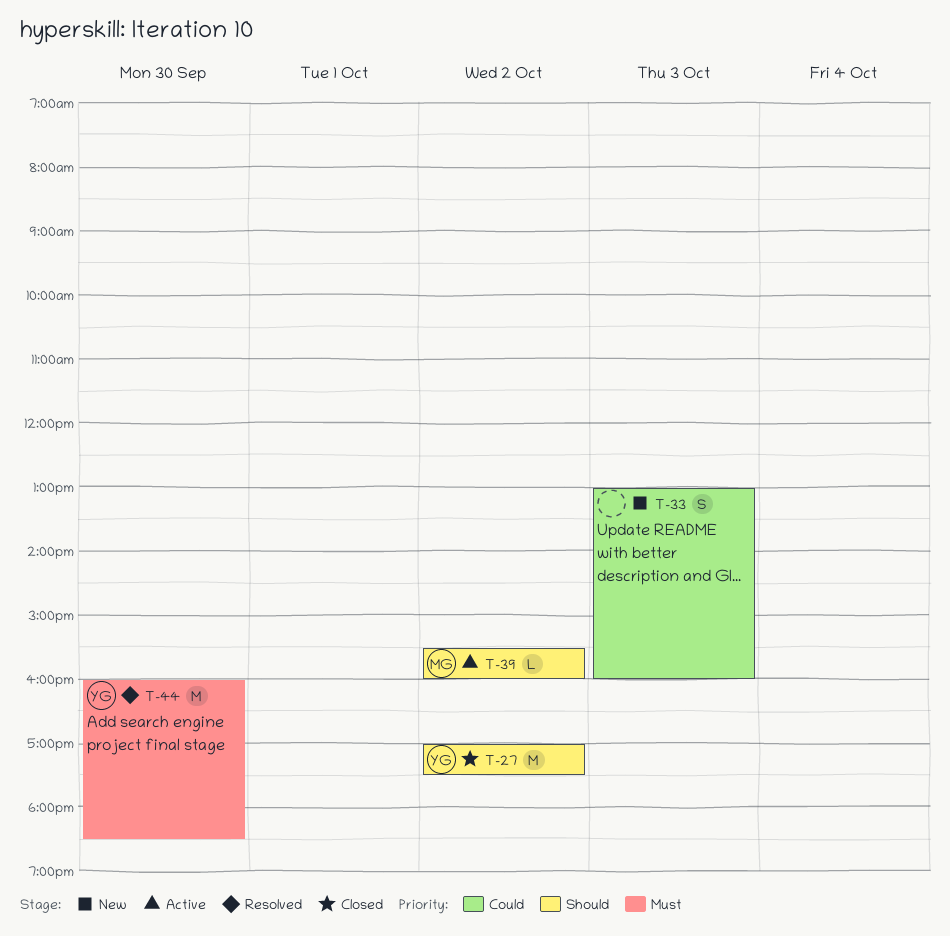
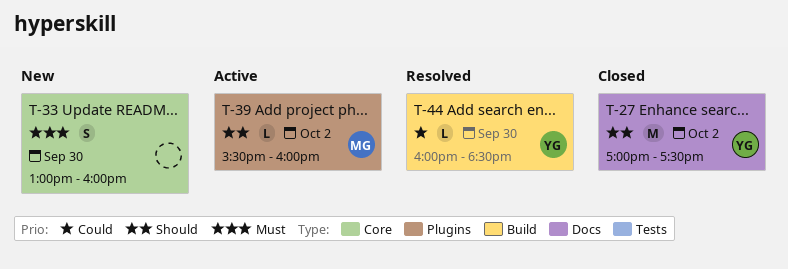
T-33, priority: Could -> Must
T-33, day: Oct 3 -> Sep 30
T-44, priority: Must -> Could
T-44, estimate: M -> L

